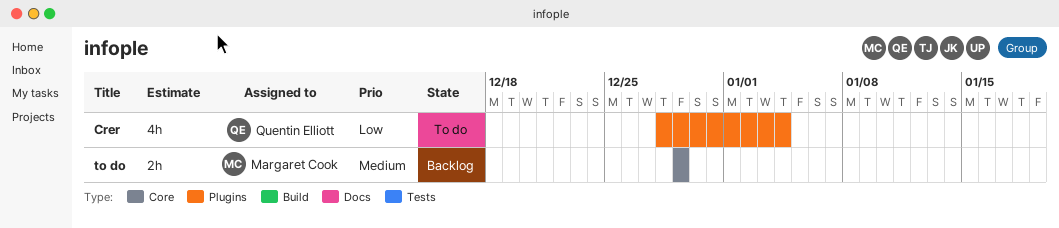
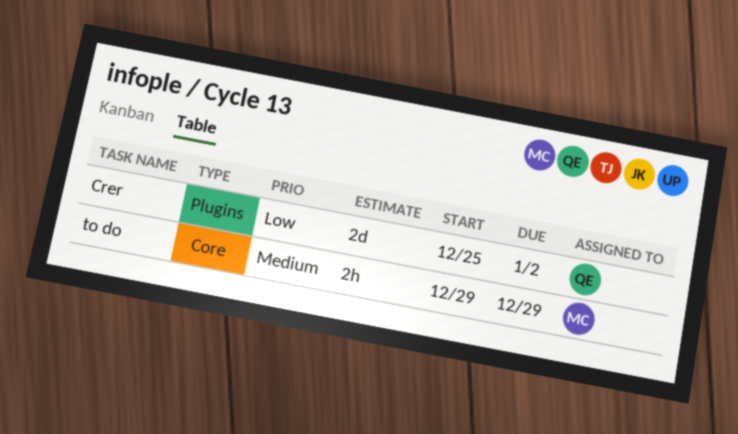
Crer, estimate: 4h -> 2d
Crer, start: Dec 28 -> Dec 25
Crer, due: Jan 4 -> Jan 2

